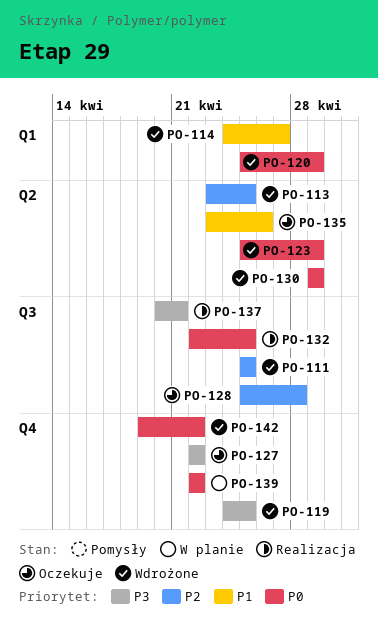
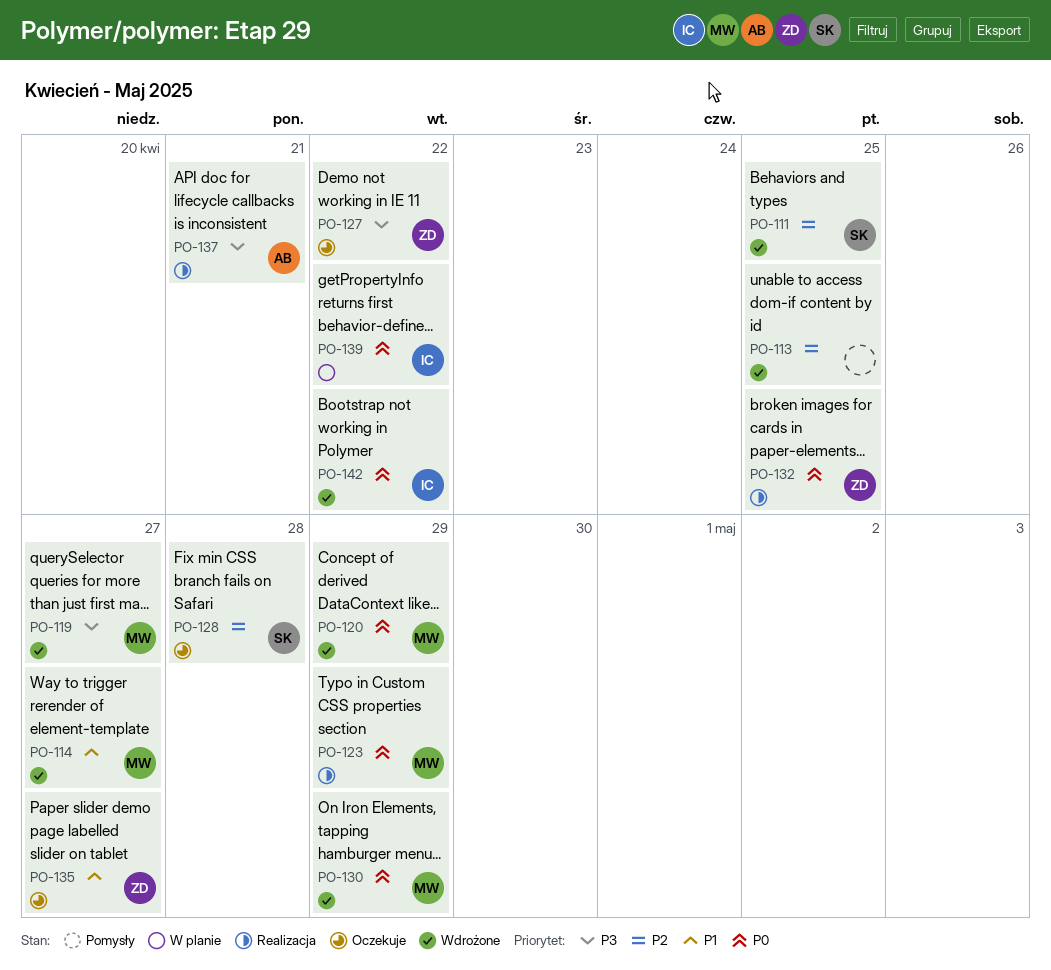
PO-119, due: Apr 25 -> Apr 27
PO-123, status: Wdrożone -> Realizacja
PO-135, due: Apr 26 -> Apr 27

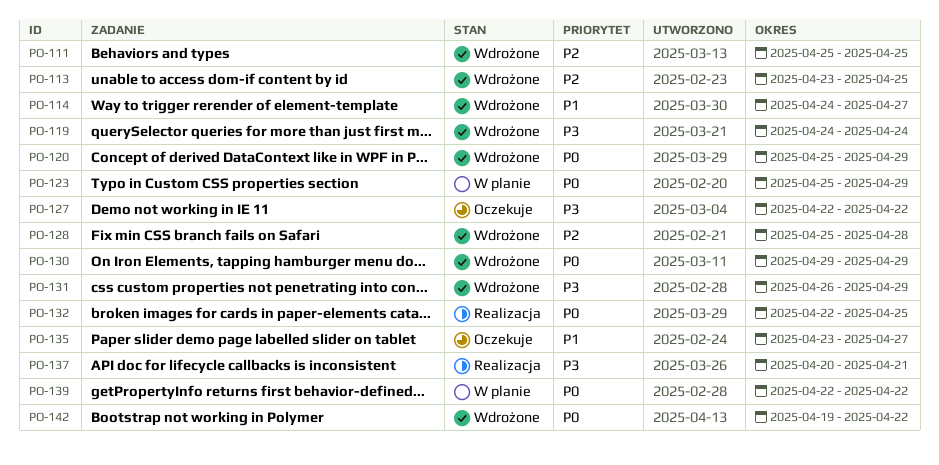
PO-119, due: Apr 27 -> Apr 24
PO-123, status: Realizacja -> W planie
PO-128, status: Oczekuje -> Wdrożone
PO-131: none -> present

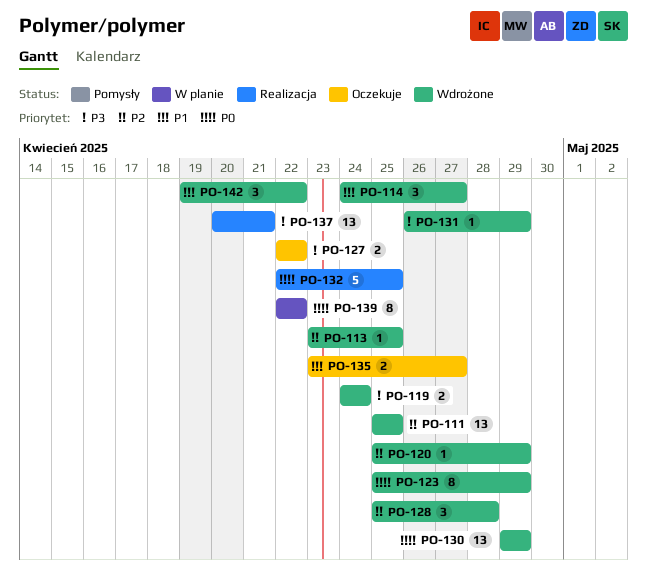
PO-120, priority: P0 -> P2
PO-123, status: W planie -> Wdrożone
PO-142, priority: P0 -> P1

